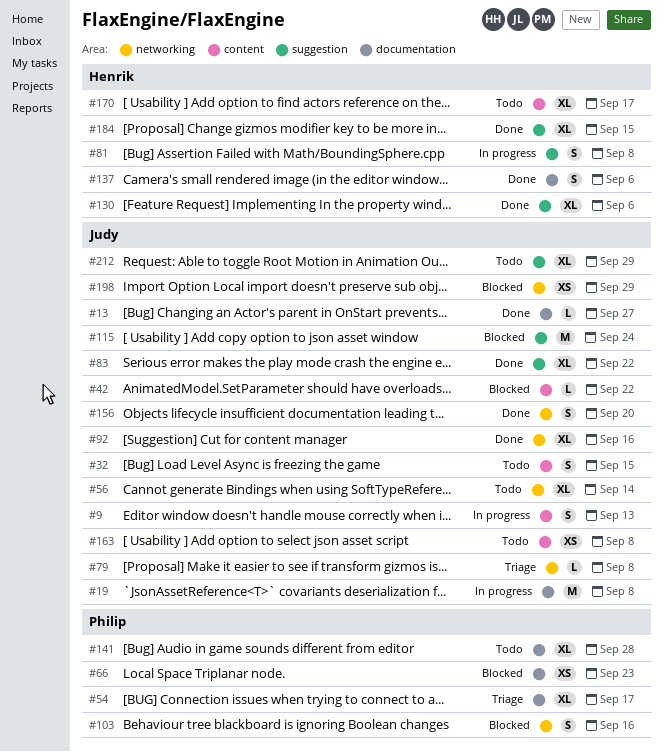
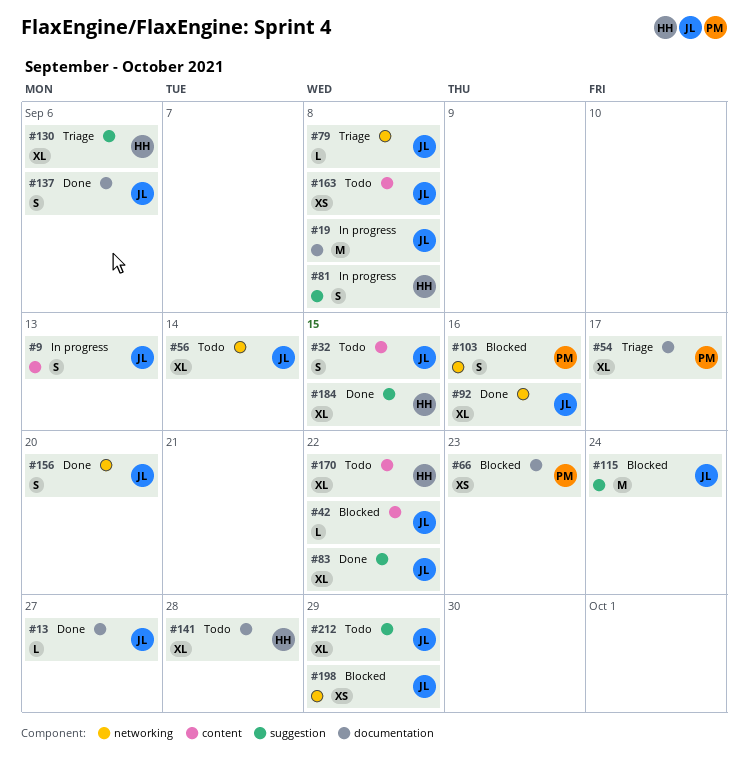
#130, status: Done -> Triage
#137, owner: Henrik -> Judy
#141, owner: Philip -> Henrik
#170, due: Sep 17 -> Sep 22

